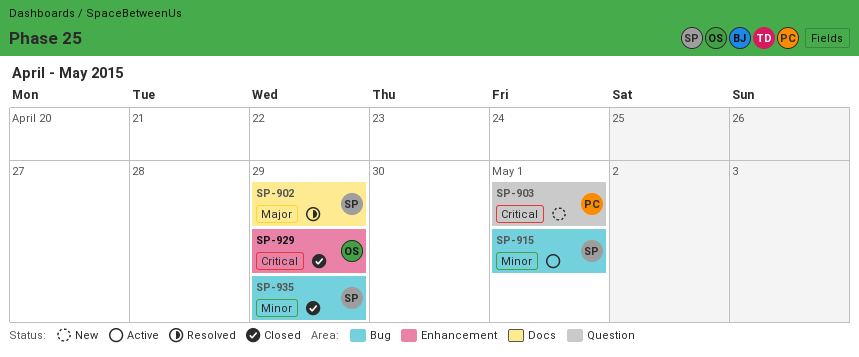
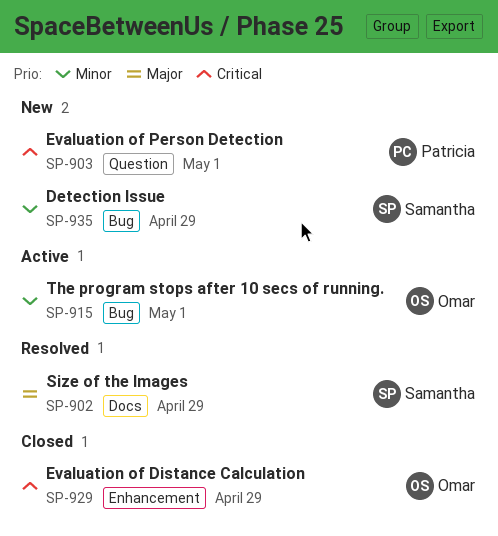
SP-915, owner: Samantha -> Omar
SP-935, status: Closed -> New

